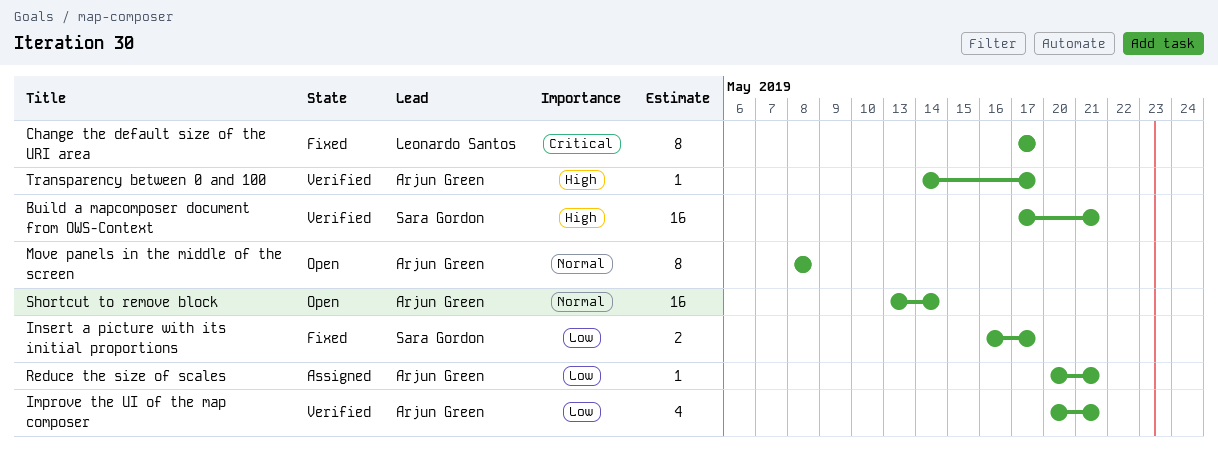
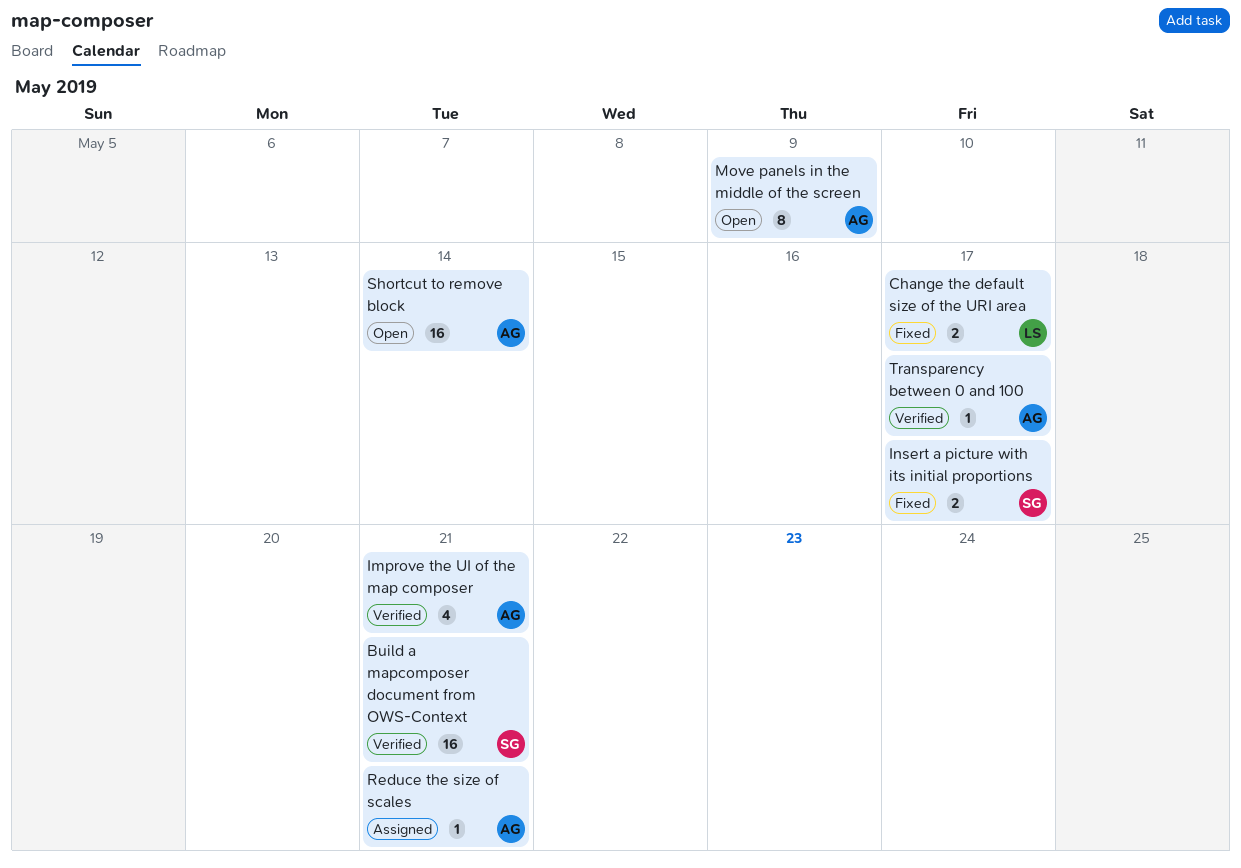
Change the default size of the URI area, estimate: 8 -> 2
Move panels in the middle of the screen, due: May 8 -> May 9

